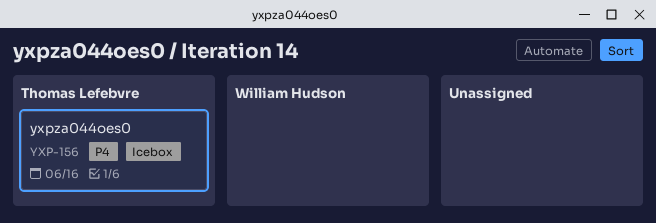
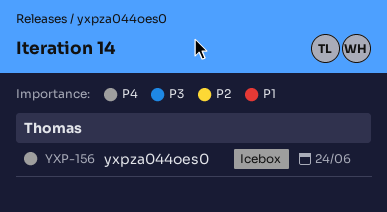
YXP-156, due: Jun 16 -> Jun 24

